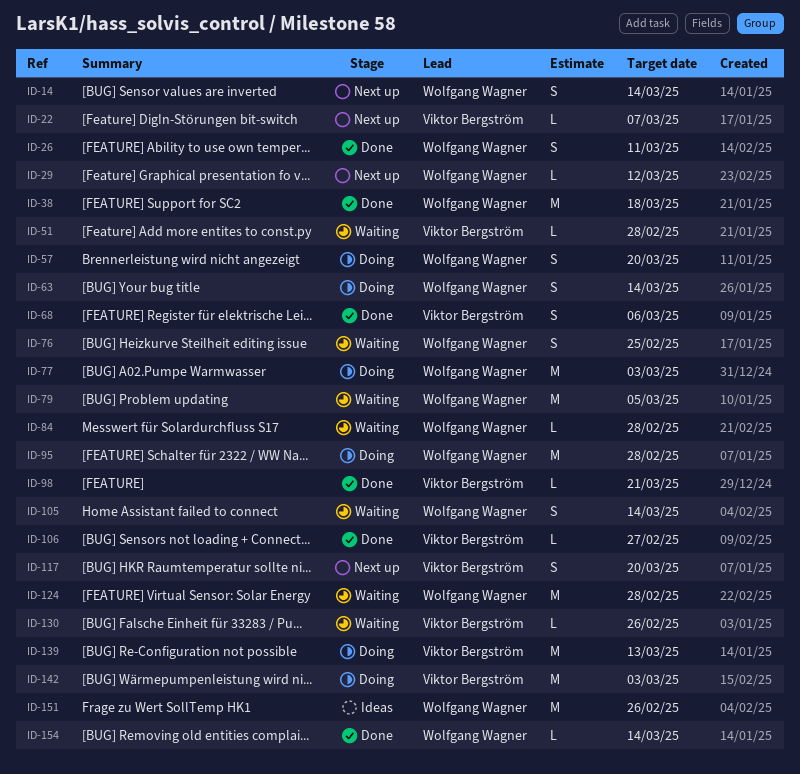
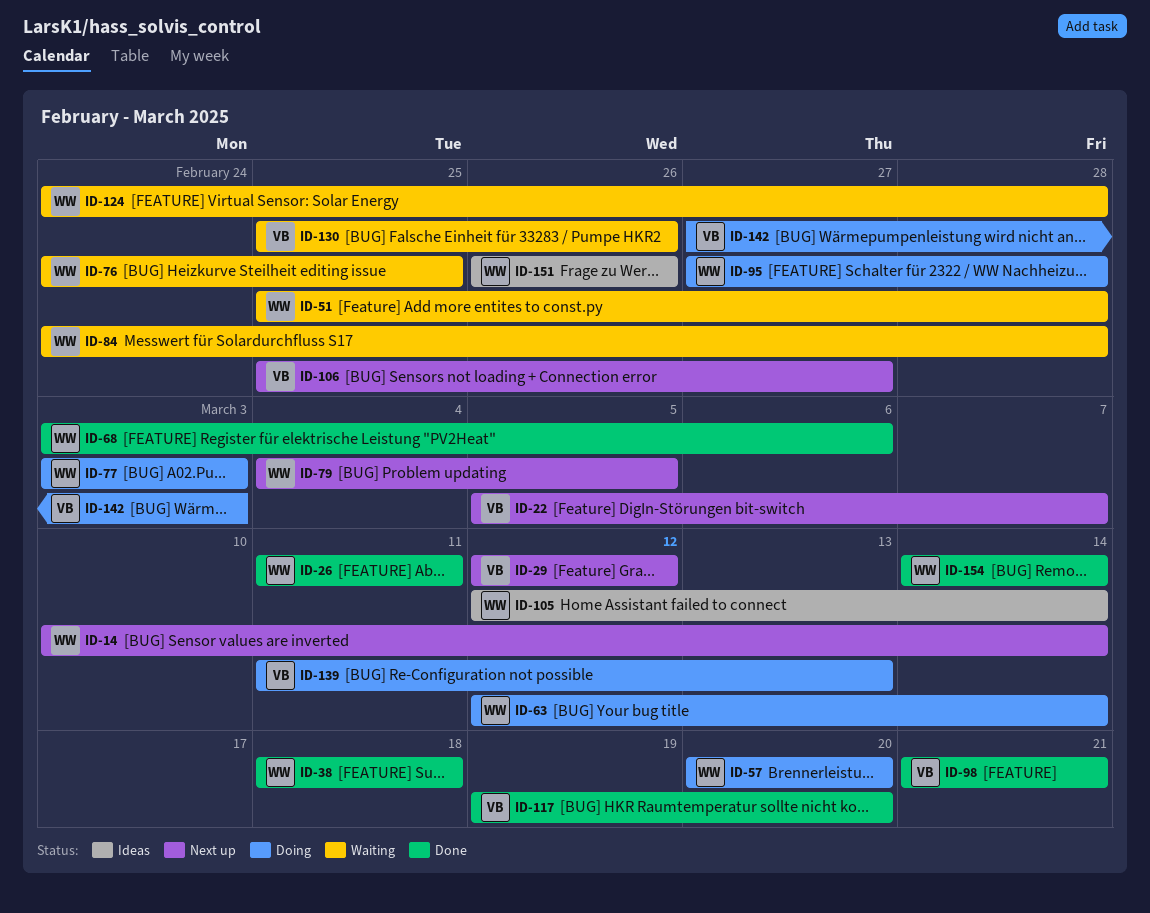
ID-29, owner: Wolfgang Wagner -> Viktor Bergström
ID-51, owner: Viktor Bergström -> Wolfgang Wagner
ID-68, owner: Viktor Bergström -> Wolfgang Wagner
ID-79, status: Waiting -> Next up
ID-105, status: Waiting -> Ideas
ID-106, status: Done -> Next up
ID-117, status: Next up -> Done

